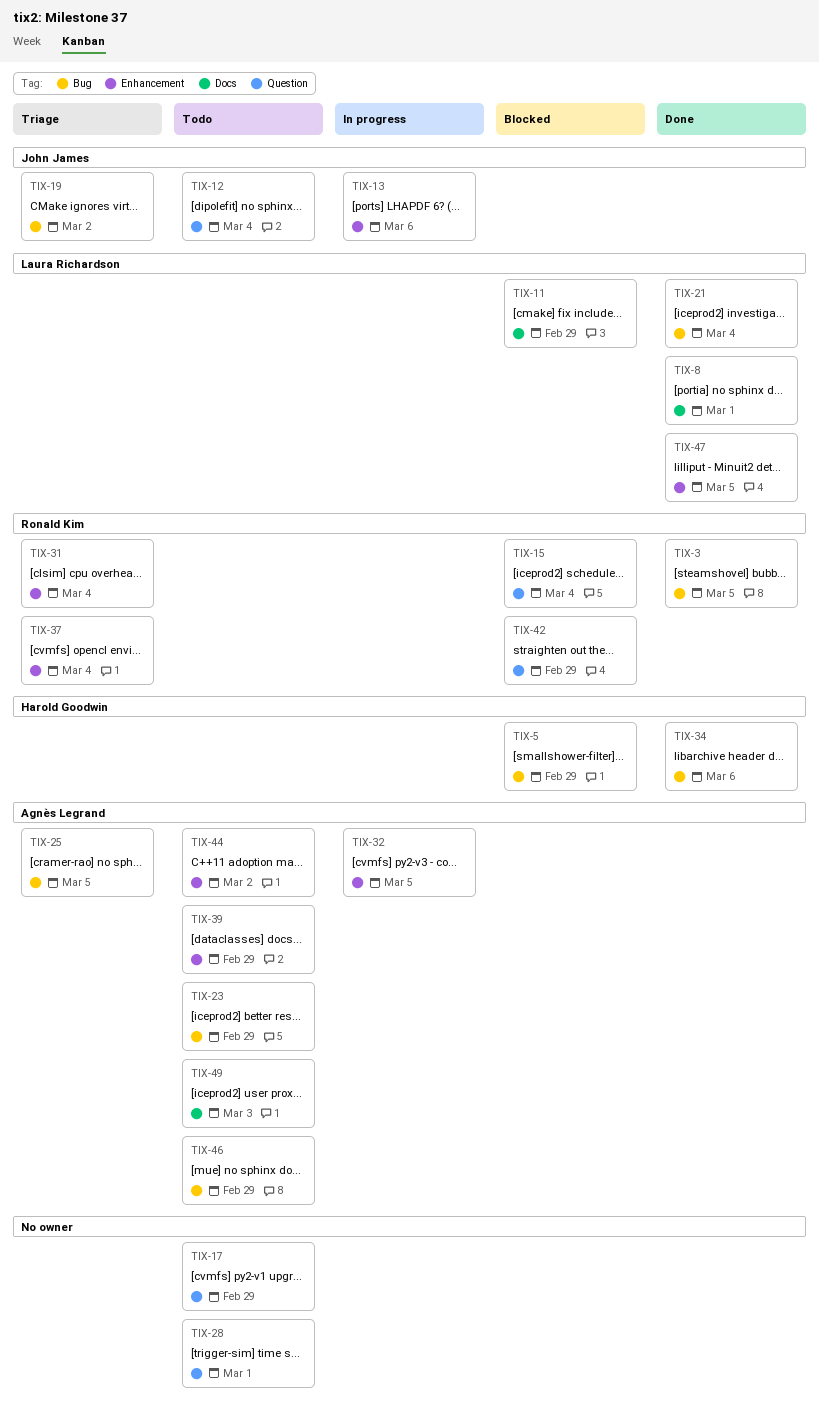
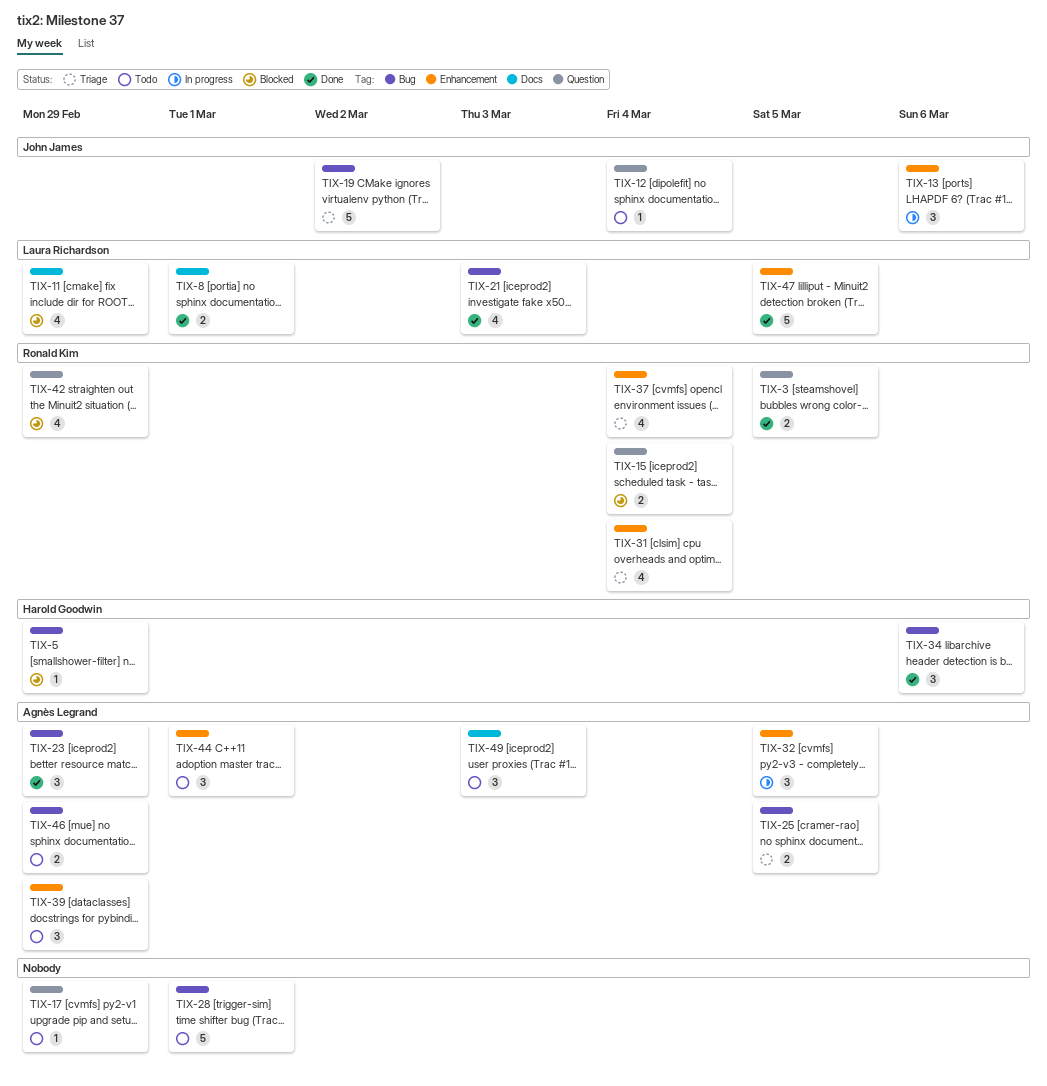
TIX-3, label: Bug -> Question
TIX-21, due: Mar 4 -> Mar 3
TIX-23, status: Todo -> Done
TIX-28, label: Question -> Bug
TIX-44, due: Mar 2 -> Mar 1

